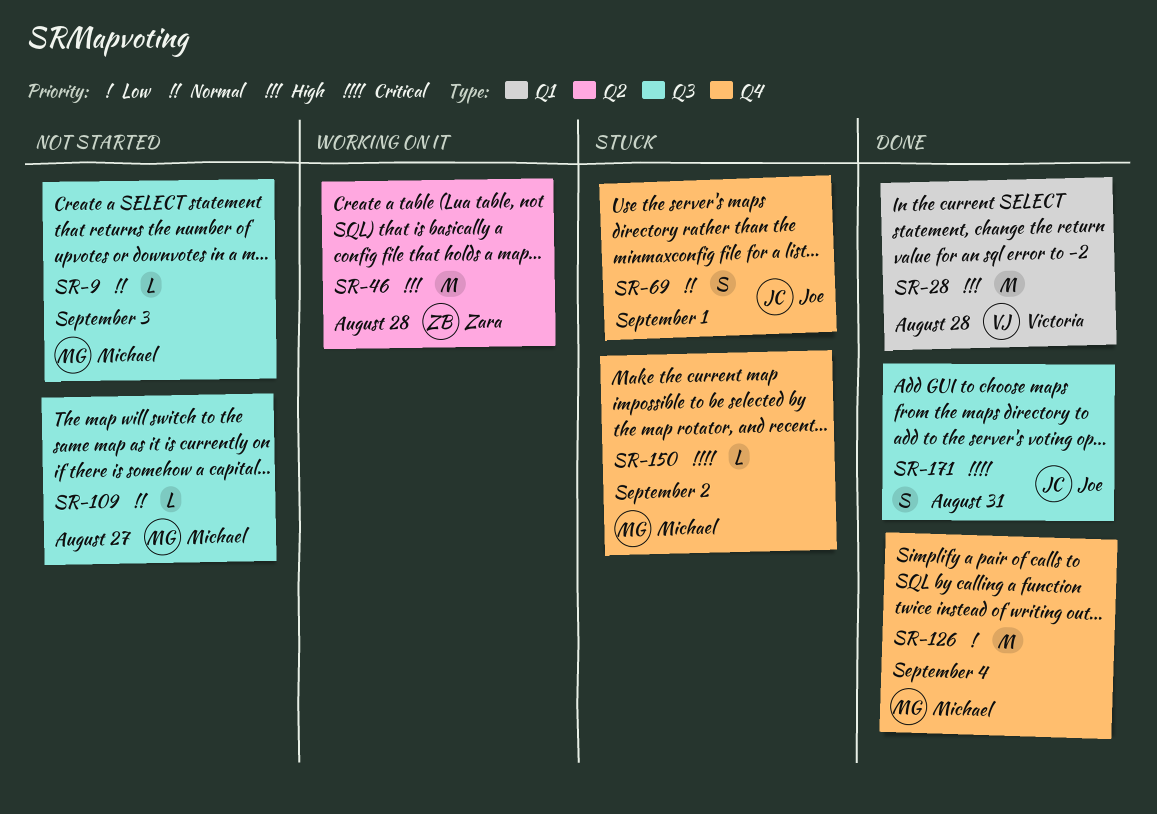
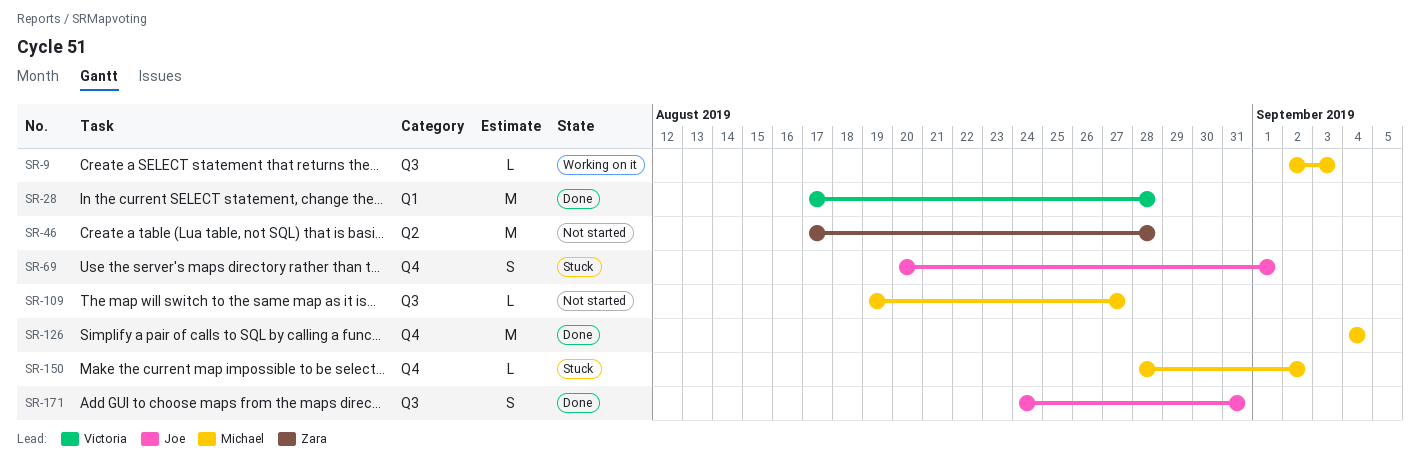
SR-9, status: Not started -> Working on it
SR-46, status: Working on it -> Not started

